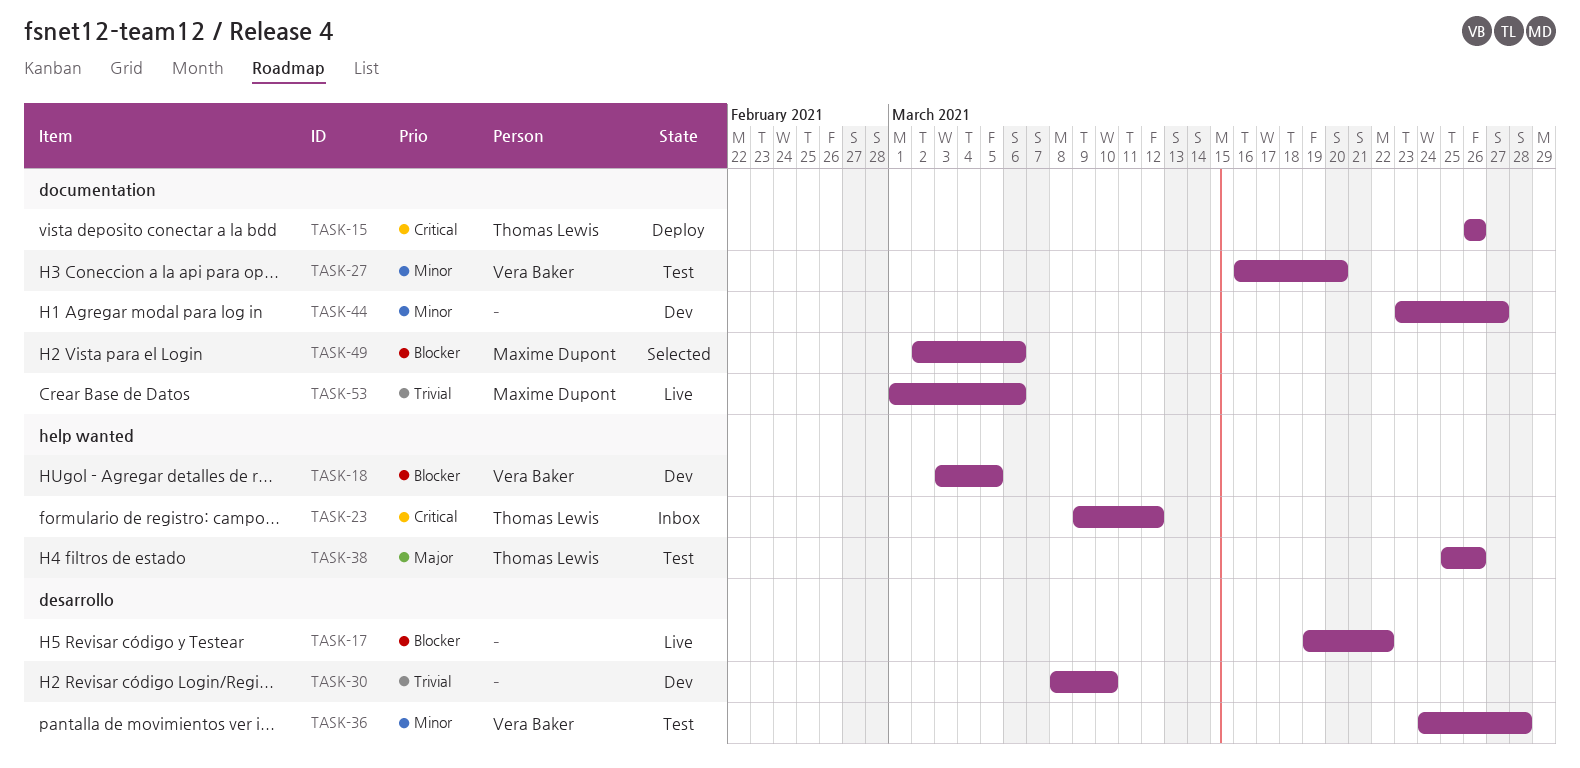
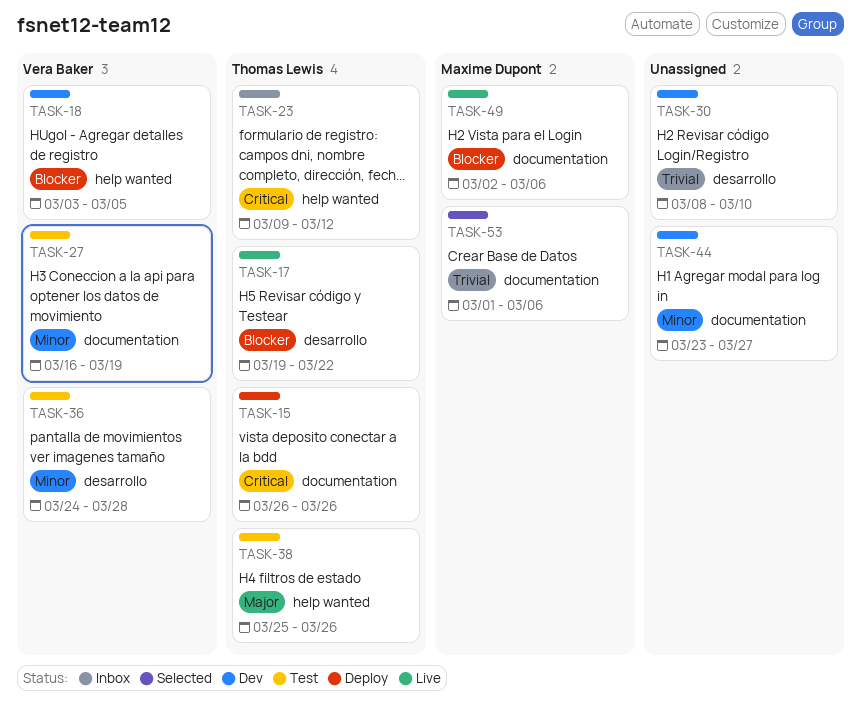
TASK-17, owner: none -> Thomas Lewis
TASK-27, due: Mar 20 -> Mar 19
TASK-49, status: Selected -> Live
TASK-53, status: Live -> Selected

